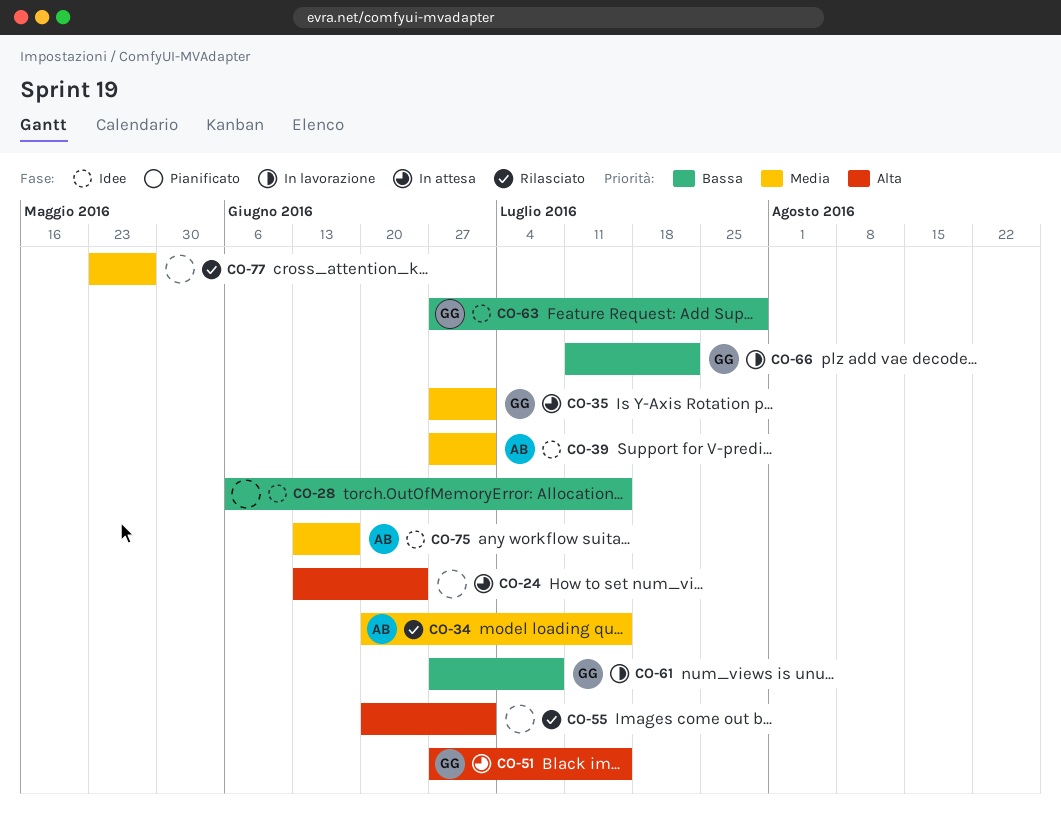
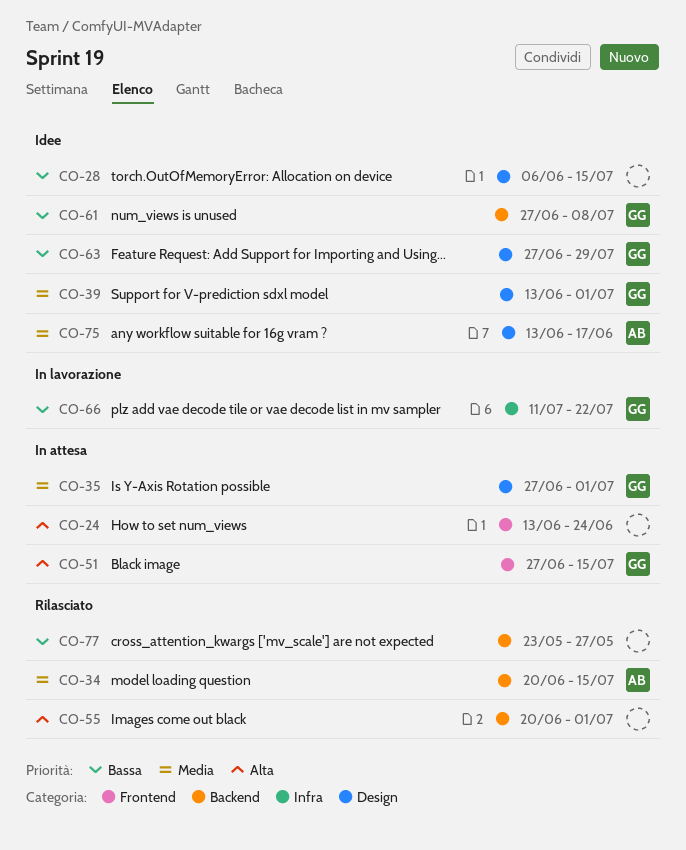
CO-39, owner: AB -> GG
CO-39, start: Jun 27 -> Jun 13
CO-61, status: In lavorazione -> Idee
CO-77, priority: Media -> Bassa

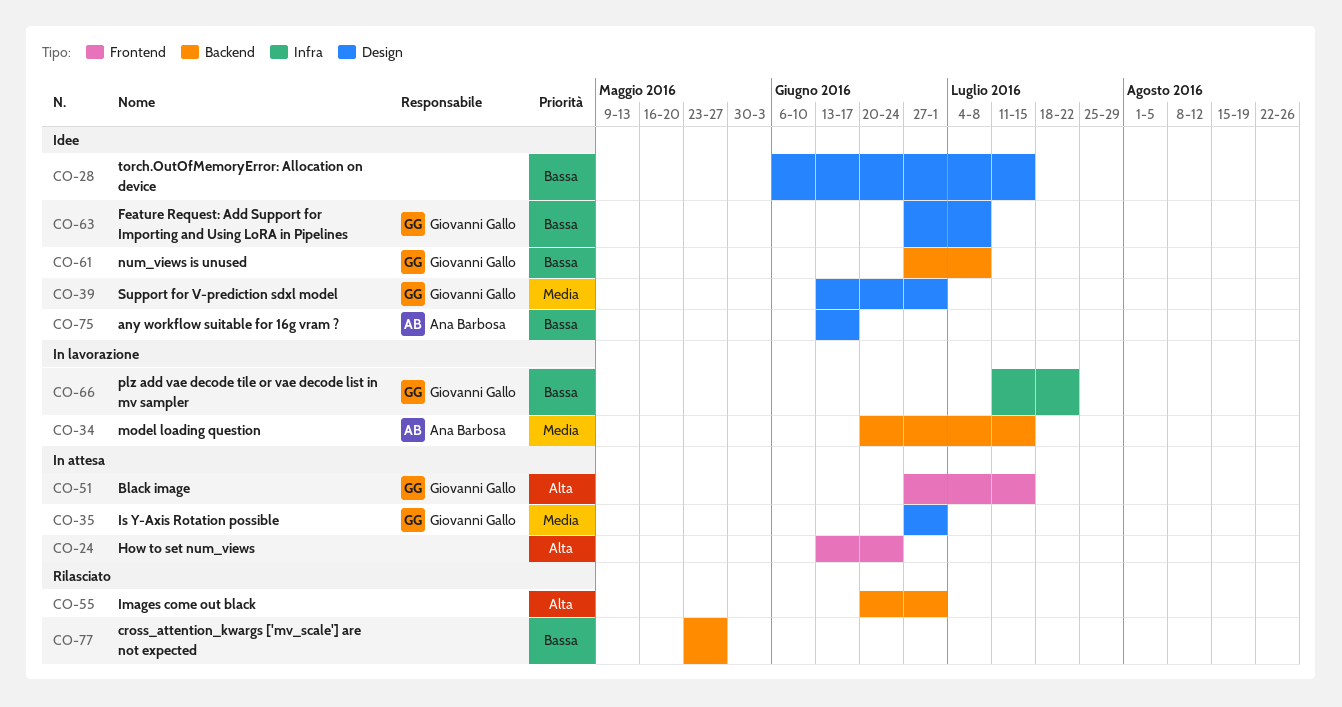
CO-34, status: Rilasciato -> In lavorazione
CO-63, due: Jul 29 -> Jul 8
CO-75, priority: Media -> Bassa

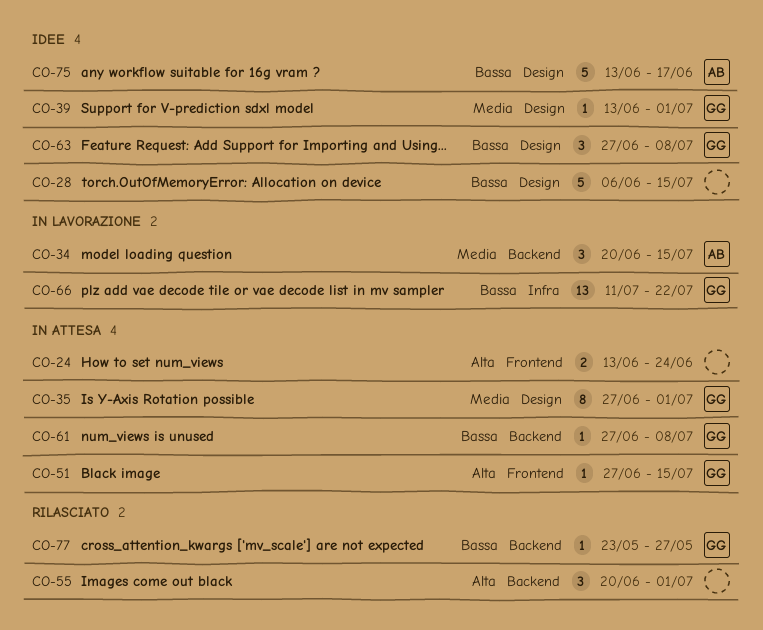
CO-61, status: Idee -> In attesa
CO-77, owner: none -> Giovanni Gallo

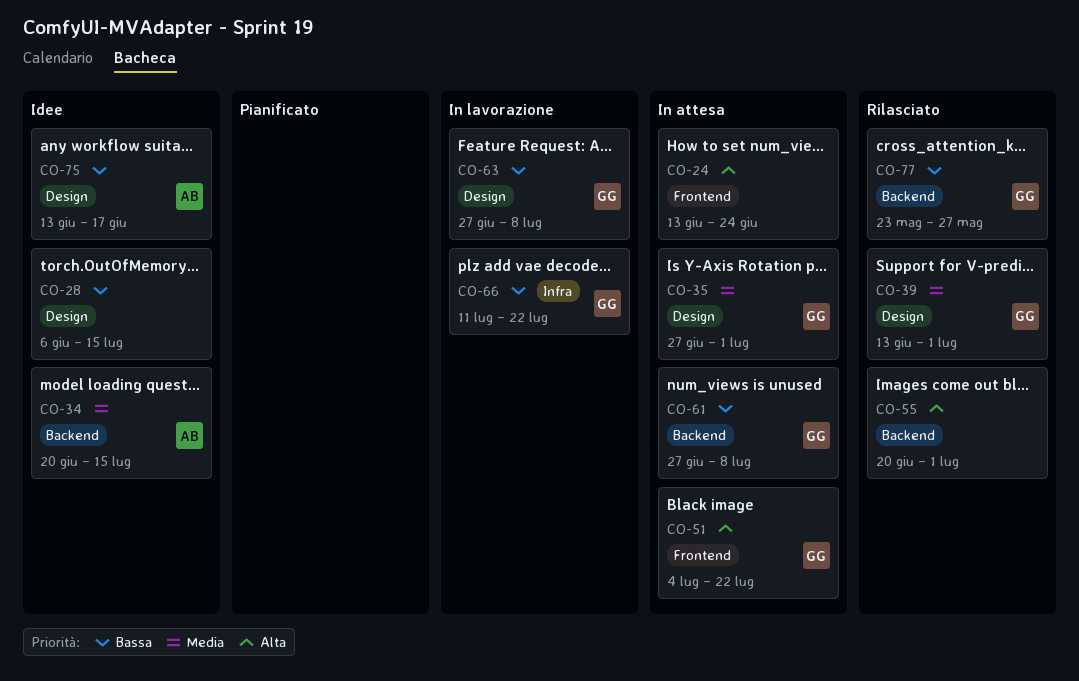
CO-34, status: In lavorazione -> Idee
CO-39, status: Idee -> Rilasciato
CO-51, start: Jun 27 -> Jul 4
CO-51, due: Jul 15 -> Jul 22
CO-63, status: Idee -> In lavorazione

